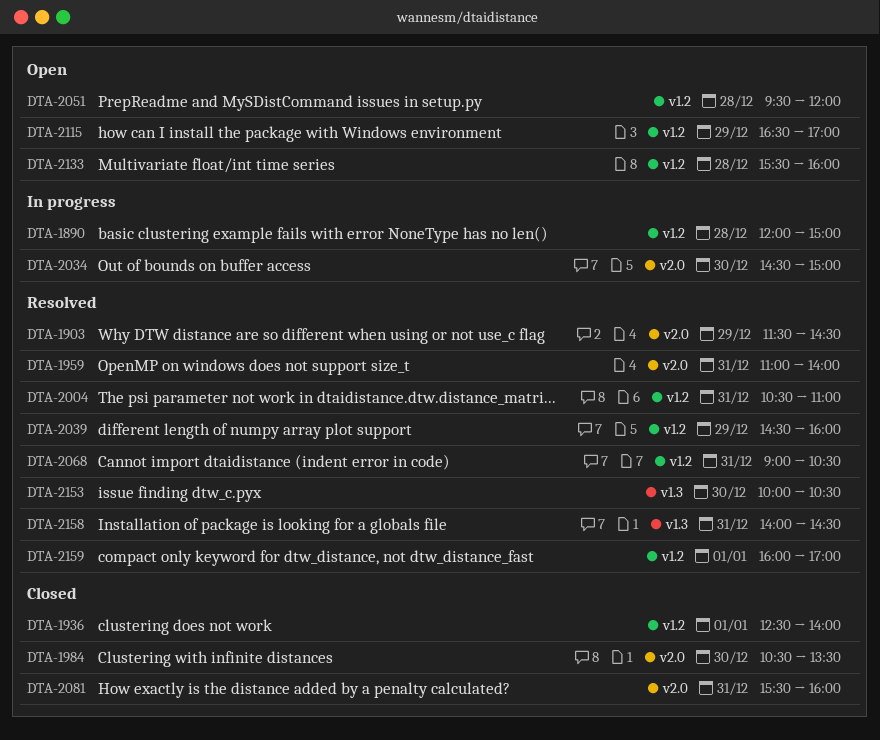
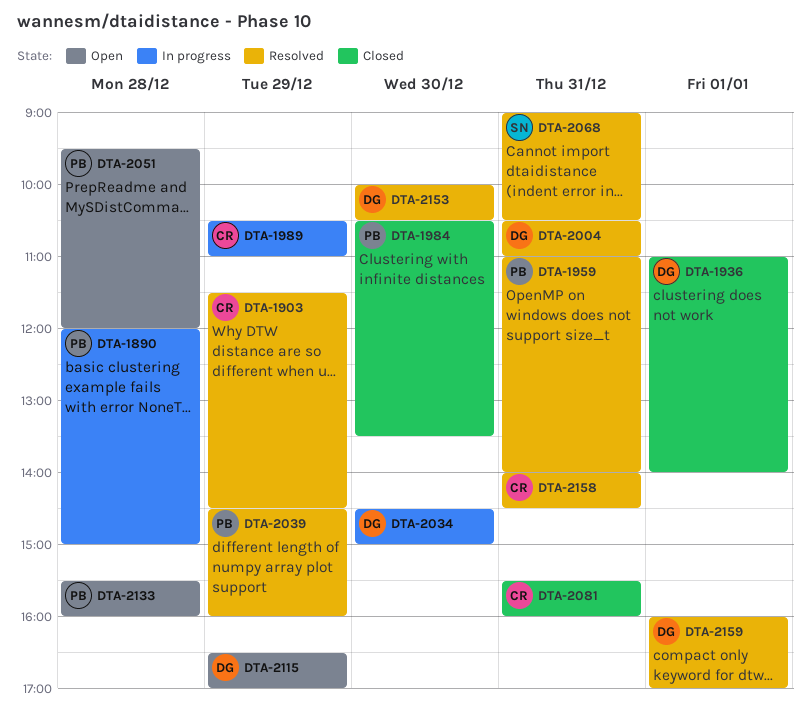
DTA-1936, begins: 12:30 -> 11:00
DTA-1989: none -> present

